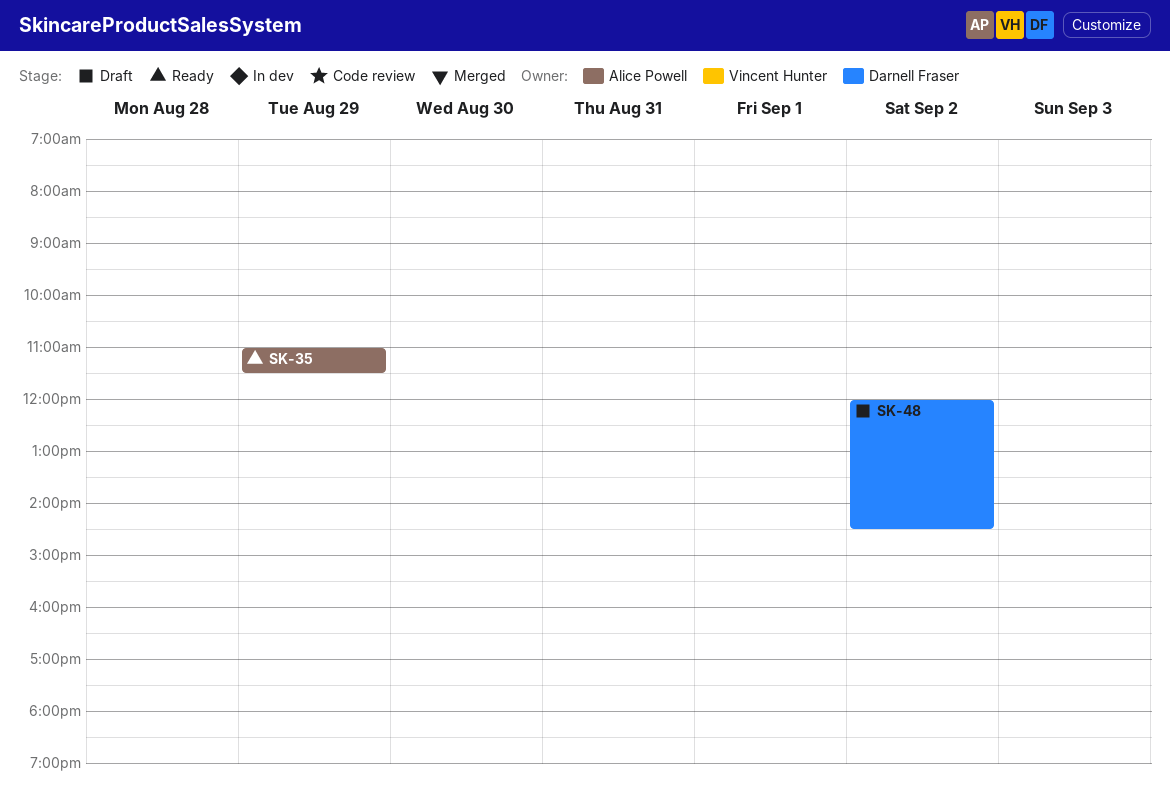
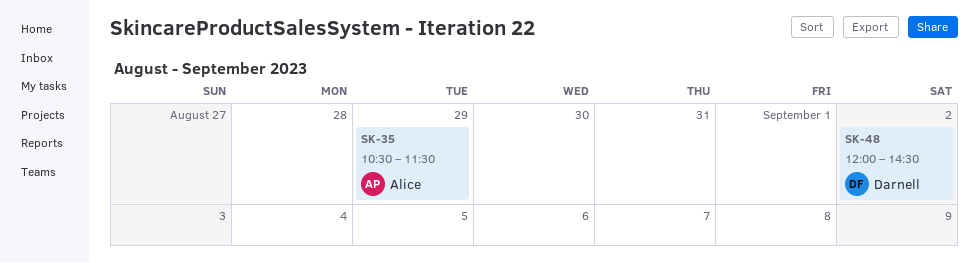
SK-35, begins: 11:00 -> 10:30

